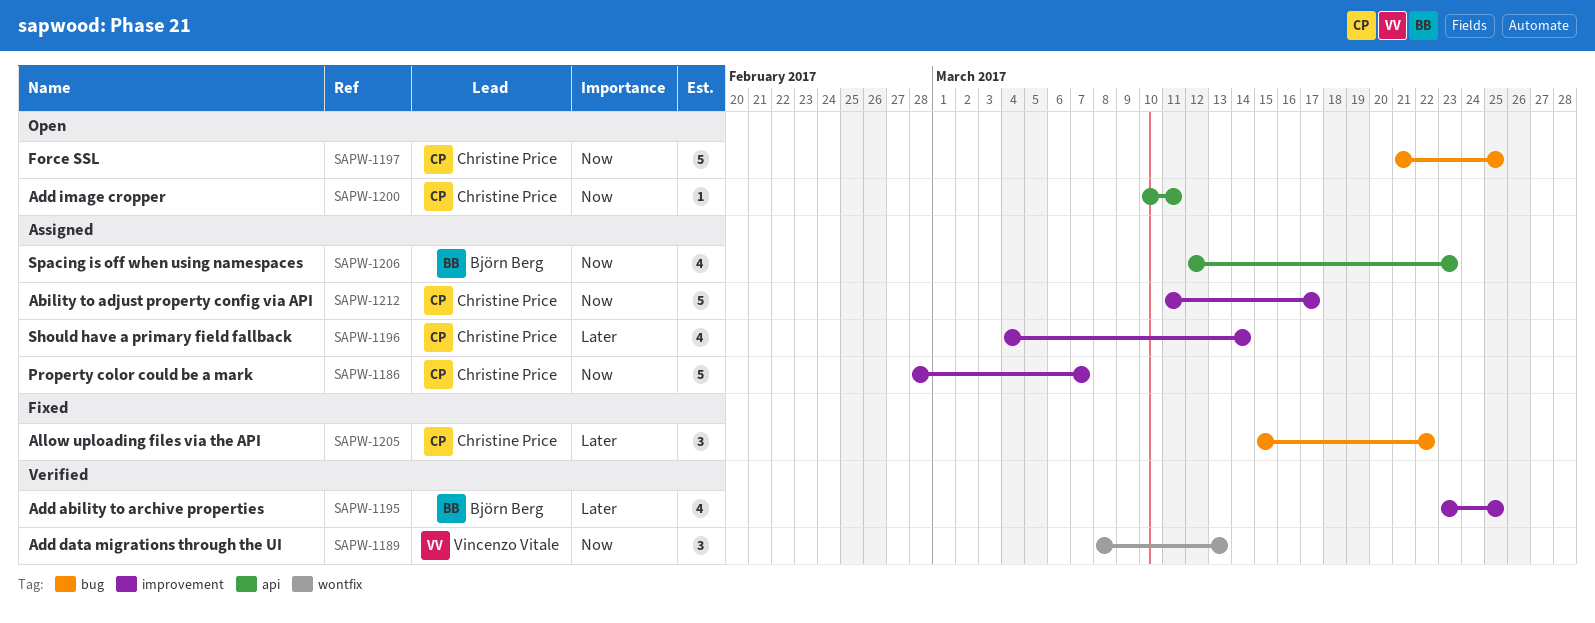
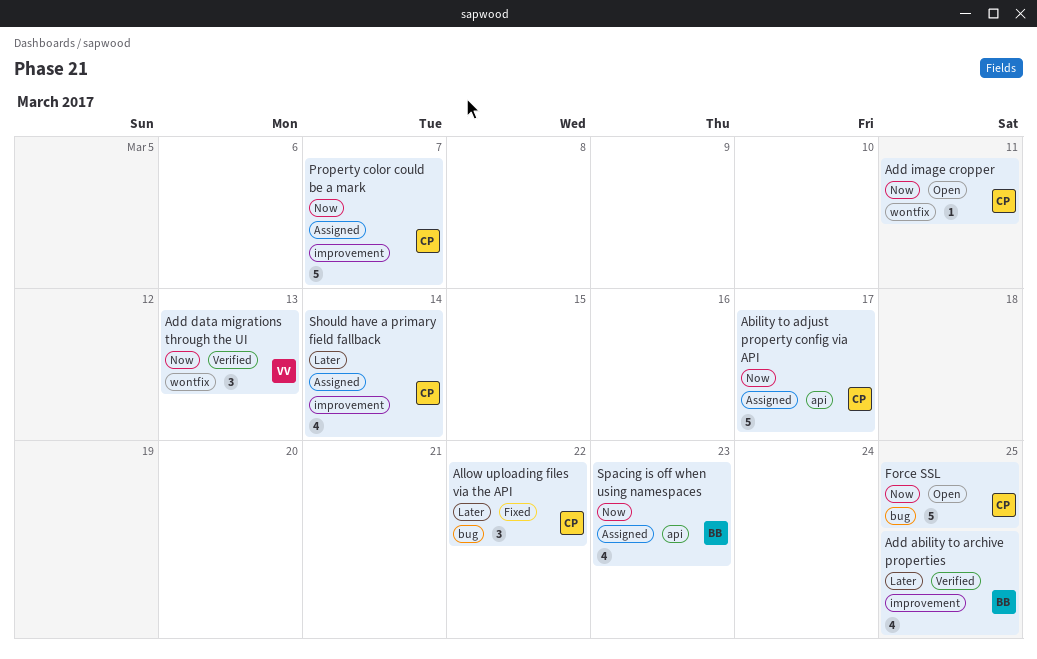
Ability to adjust property config via API, label: improvement -> api
Add image cropper, label: api -> wontfix

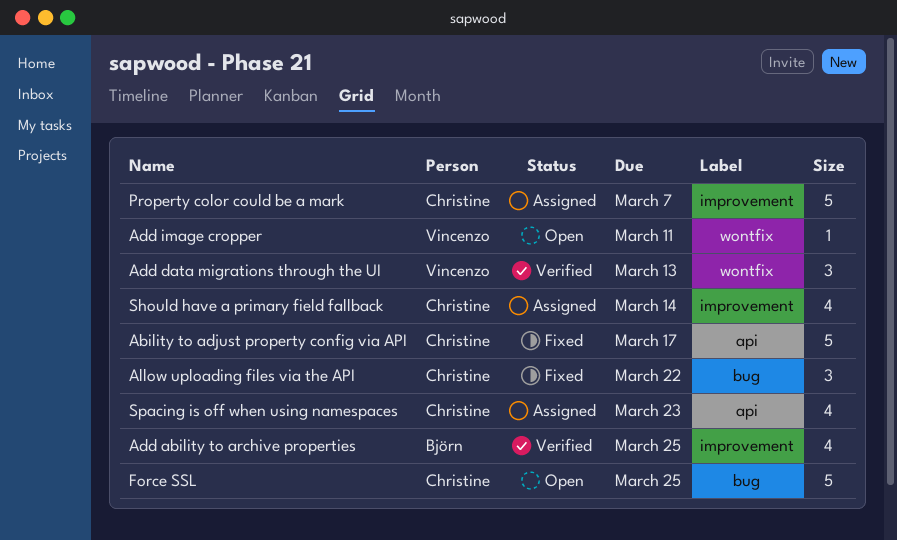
Ability to adjust property config via API, status: Assigned -> Fixed
Add image cropper, owner: Christine -> Vincenzo
Spacing is off when using namespaces, owner: Björn -> Christine

